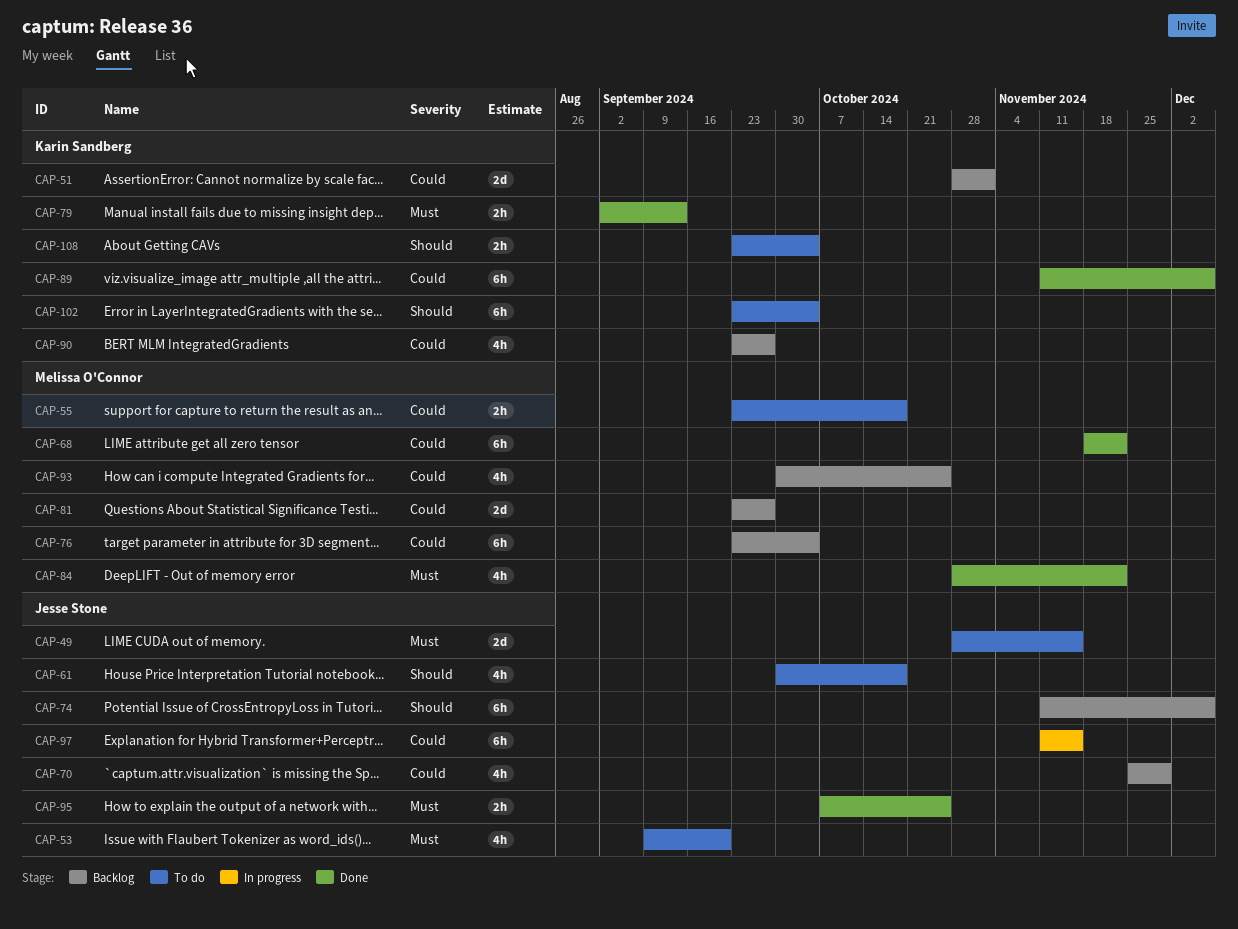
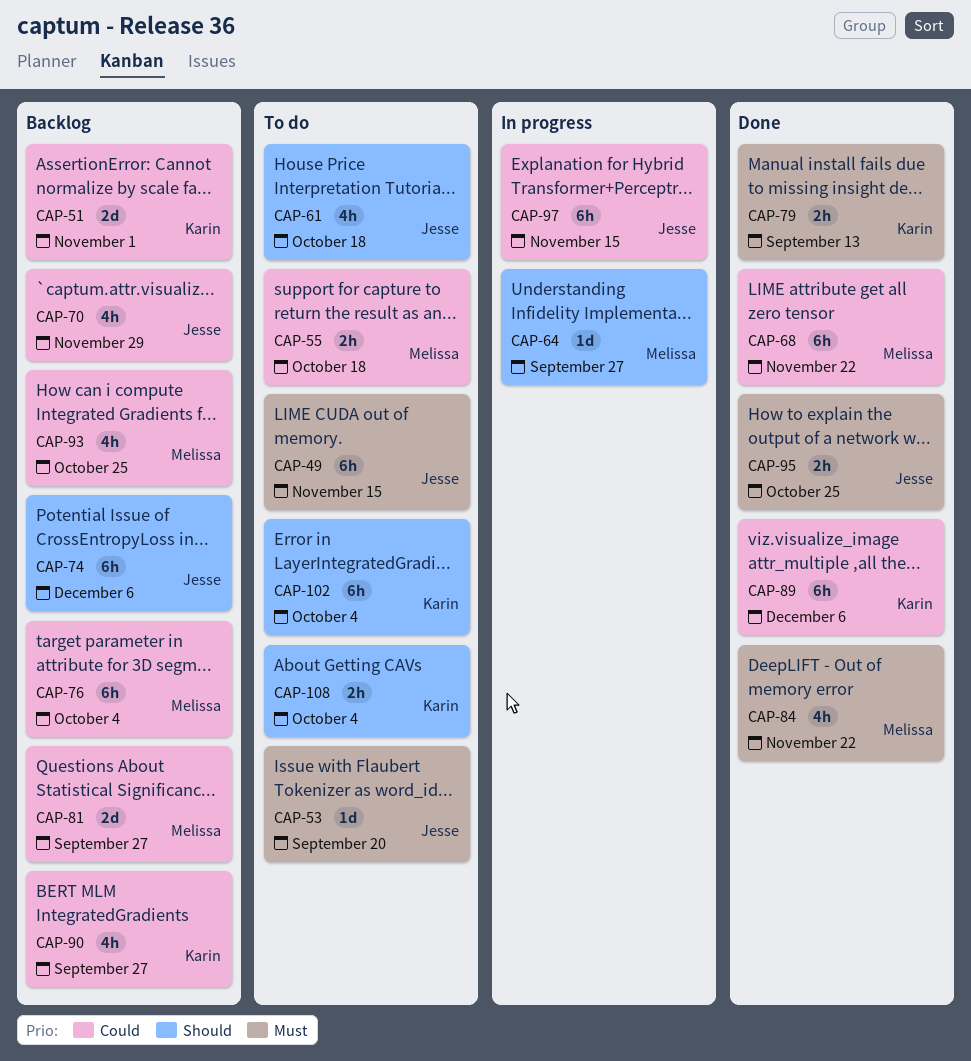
CAP-49, estimate: 2d -> 6h
CAP-53, estimate: 4h -> 1d
CAP-64: none -> present

